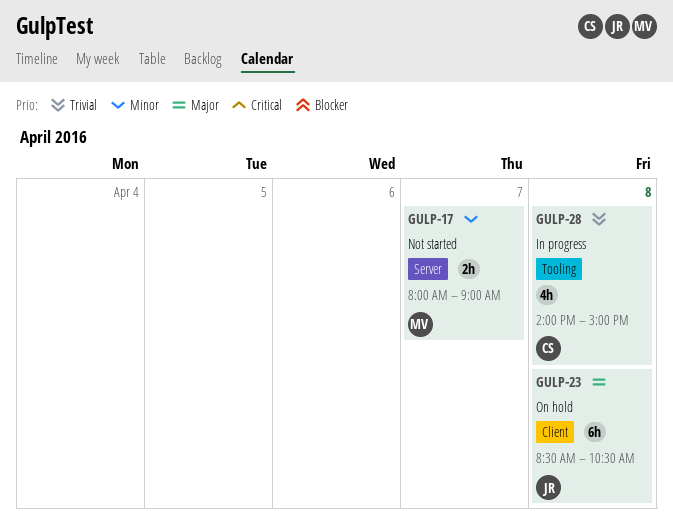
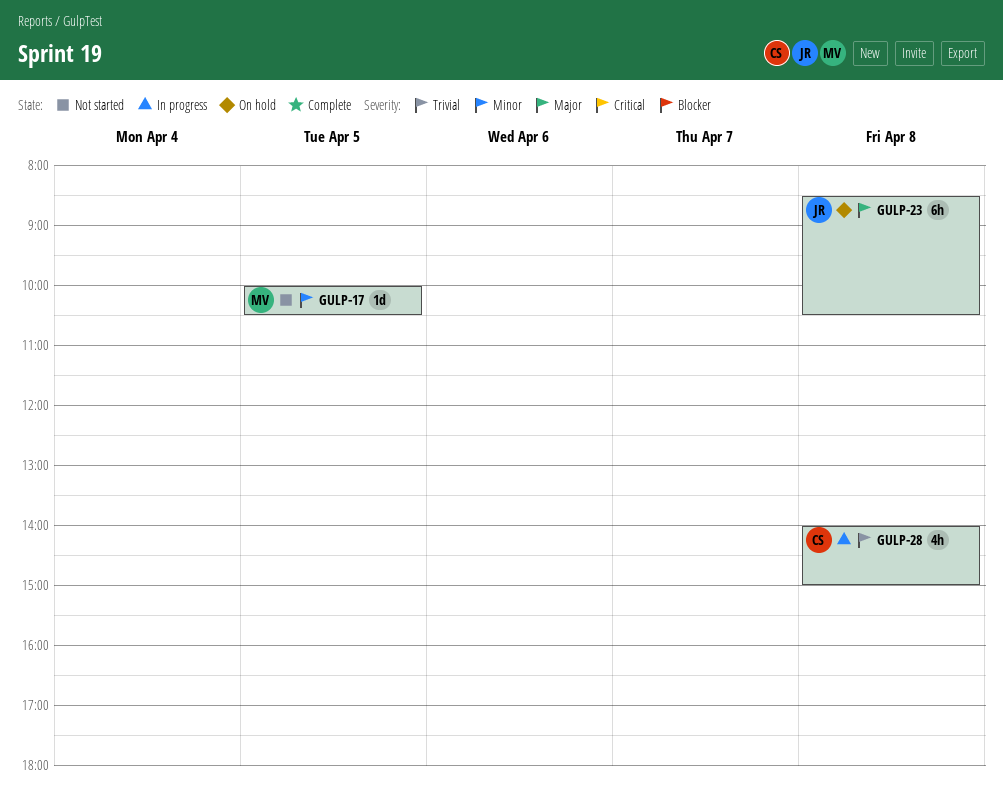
GULP-17, estimate: 2h -> 1d
GULP-17, day: Apr 7 -> Apr 5
GULP-17, begins: 08:00 -> 10:00
GULP-17, ends: 09:00 -> 10:30

